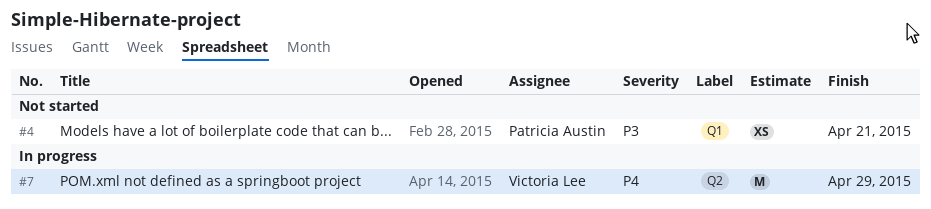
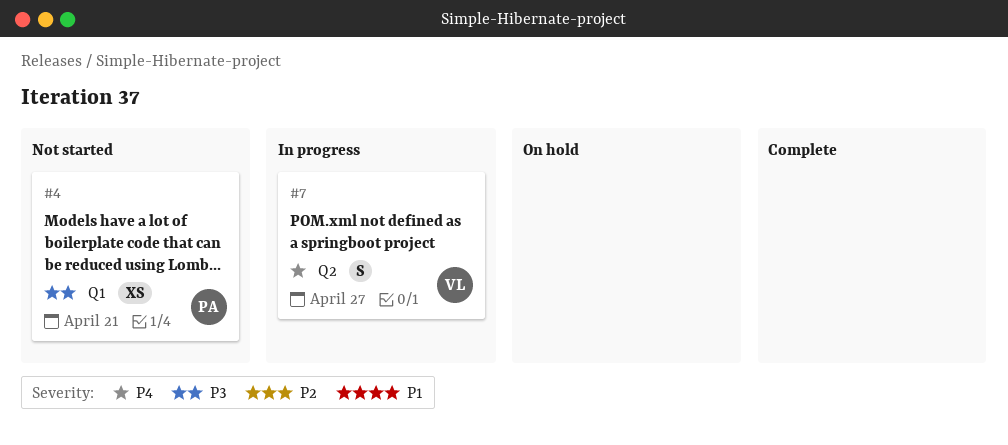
#7, estimate: M -> S
#7, due: Apr 29 -> Apr 27

